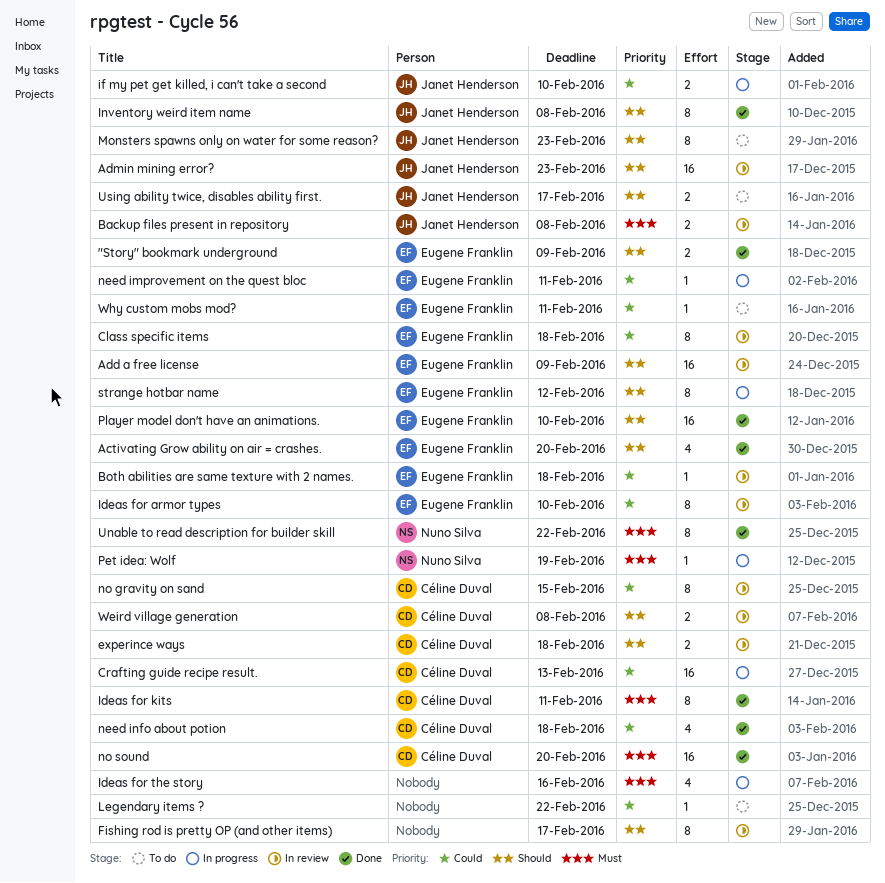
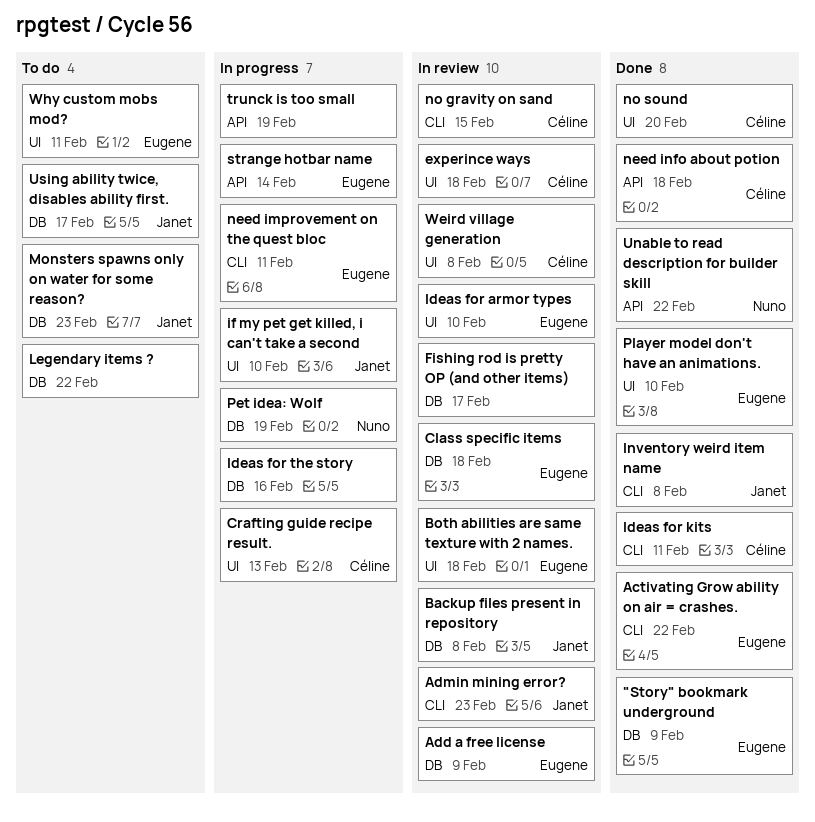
Activating Grow ability on air = crashes., due: Feb 20 -> Feb 22
strange hotbar name, due: Feb 12 -> Feb 14
trunck is too small: none -> present

